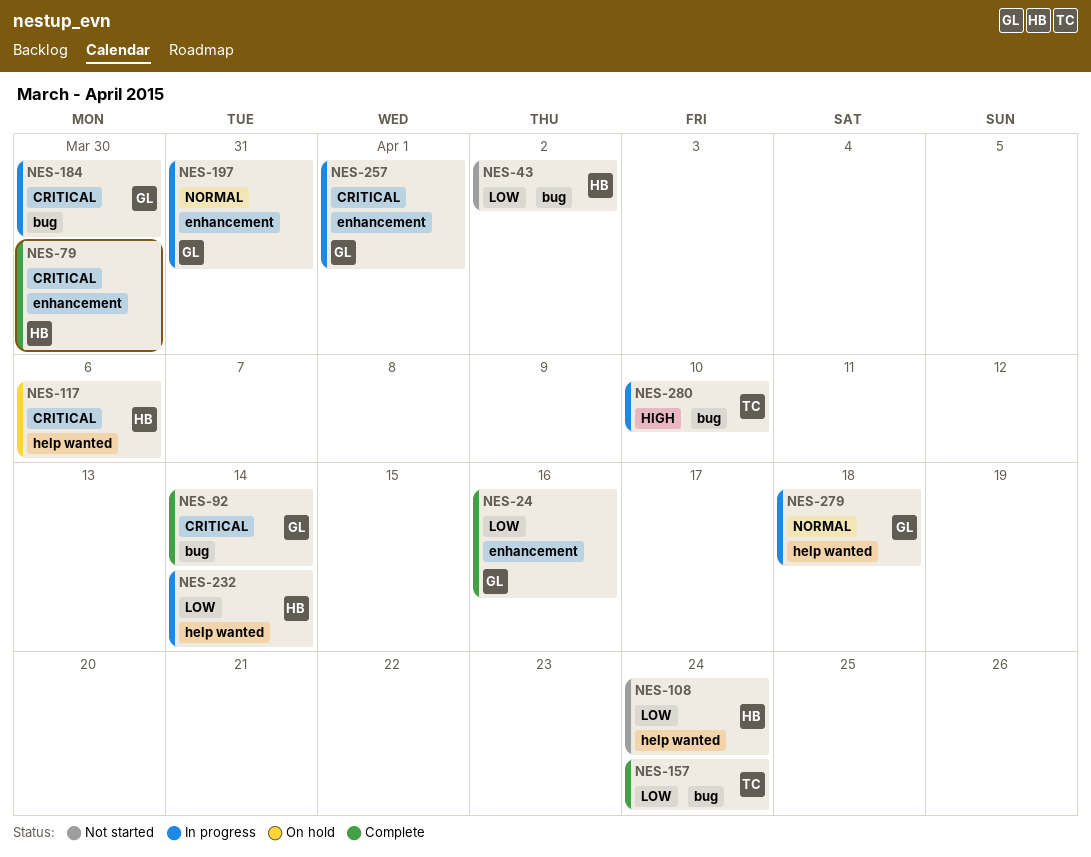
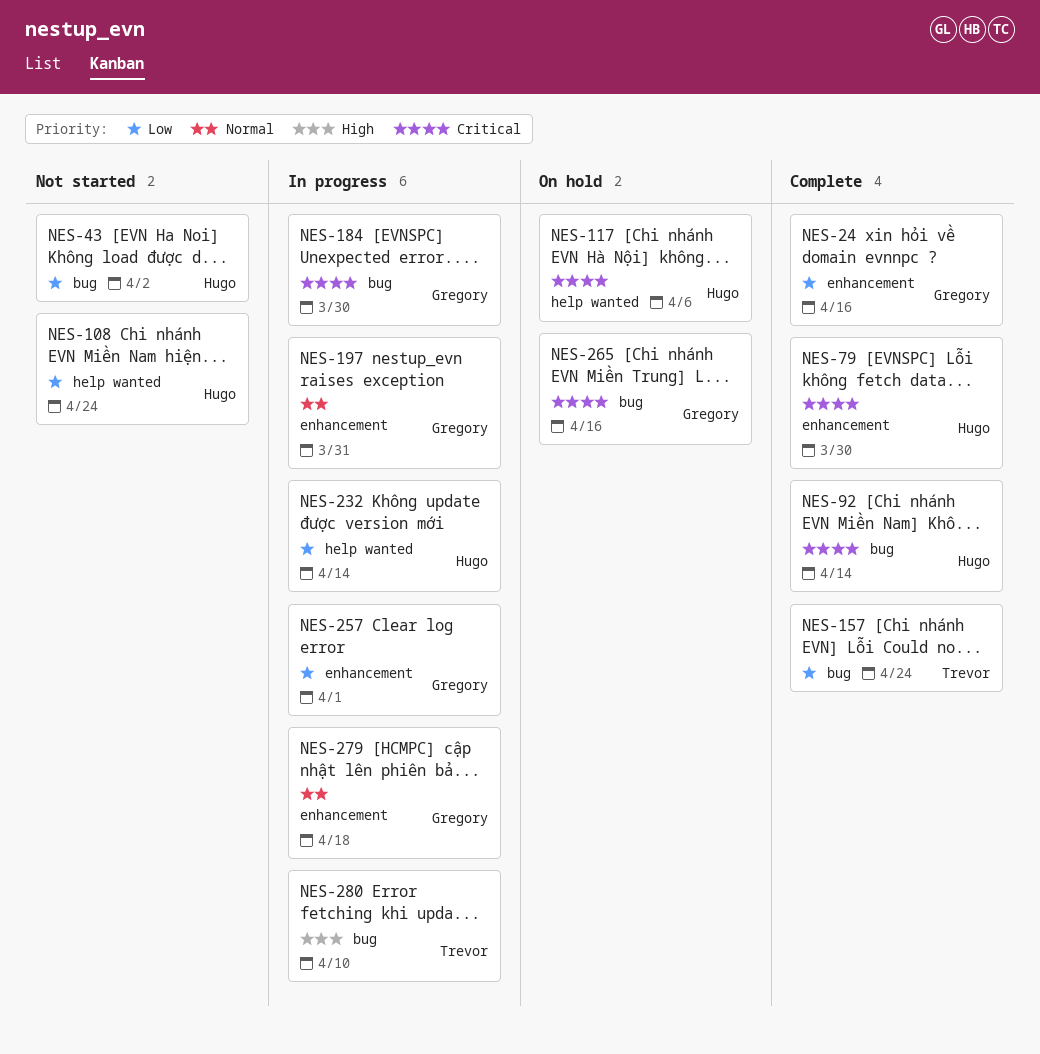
NES-92, owner: Gregory -> Hugo
NES-257, priority: Critical -> Low
NES-265: none -> present
NES-279, label: help wanted -> enhancement

